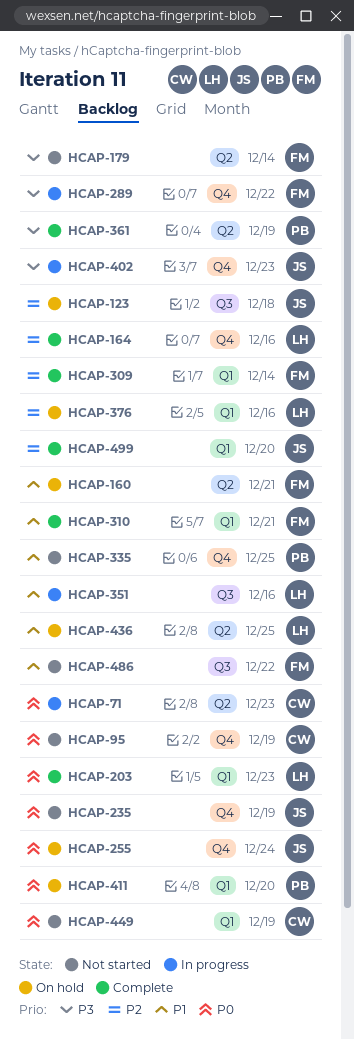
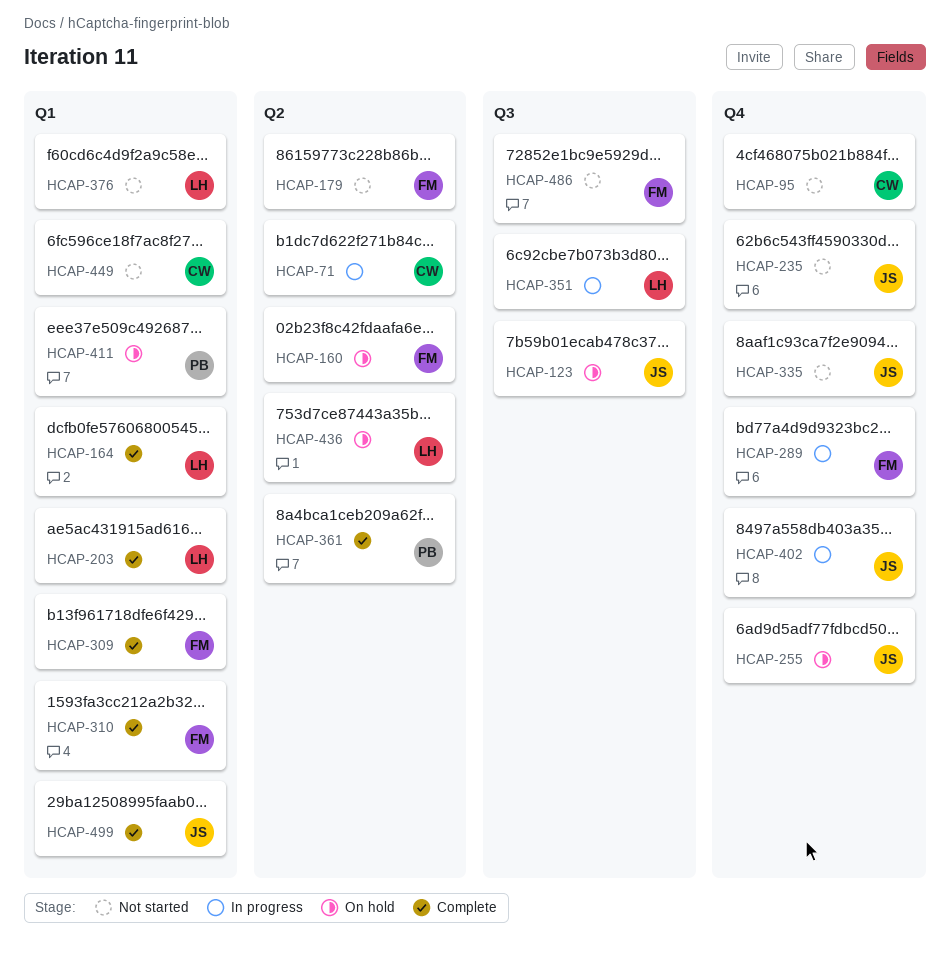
HCAP-164, label: Q4 -> Q1
HCAP-335, owner: PB -> JS
HCAP-376, status: On hold -> Not started

